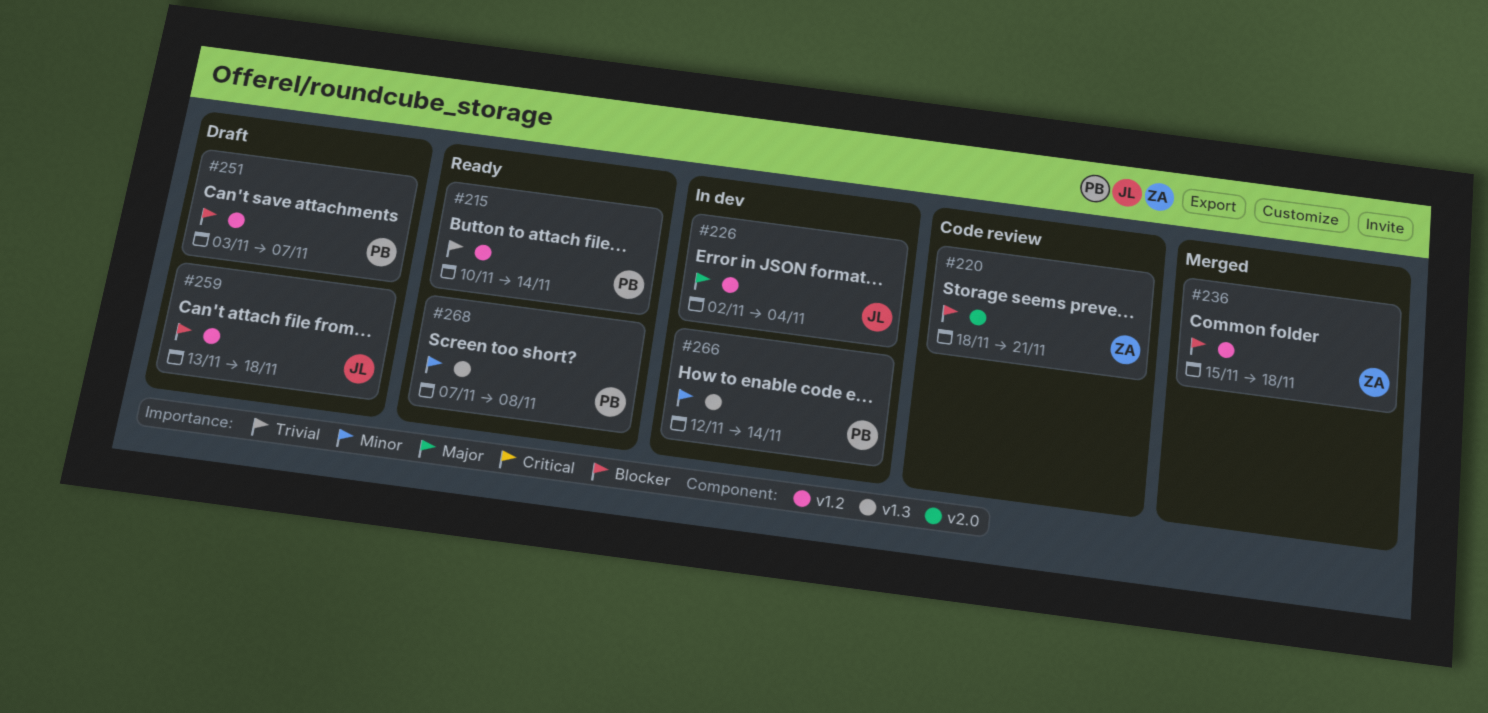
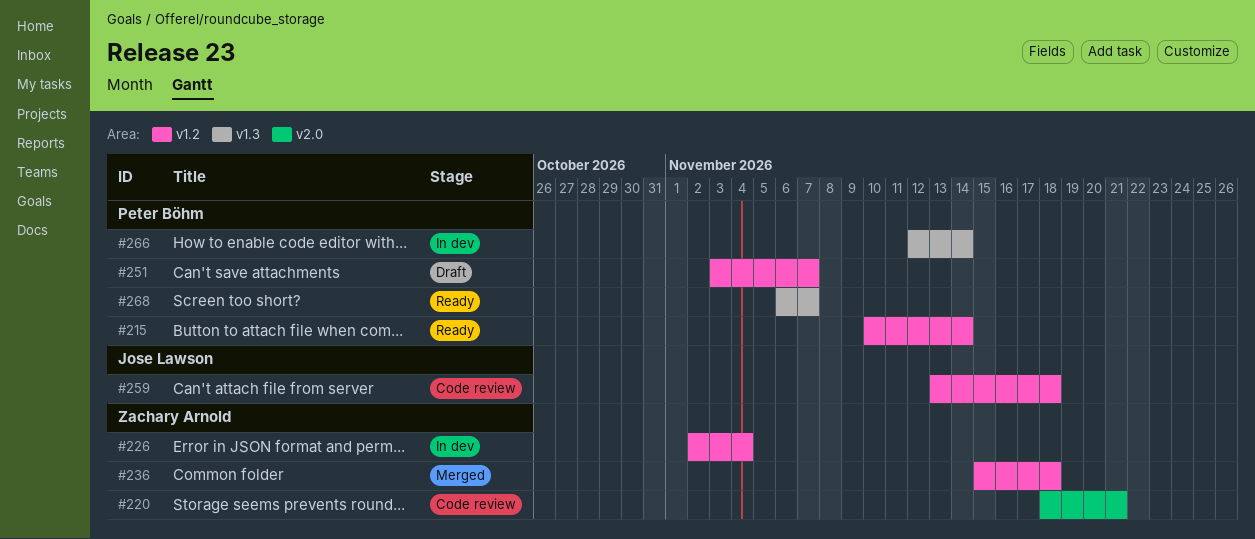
#226, owner: Jose Lawson -> Zachary Arnold
#259, status: Draft -> Code review
#268, start: Nov 7 -> Nov 6
#268, due: Nov 8 -> Nov 7

